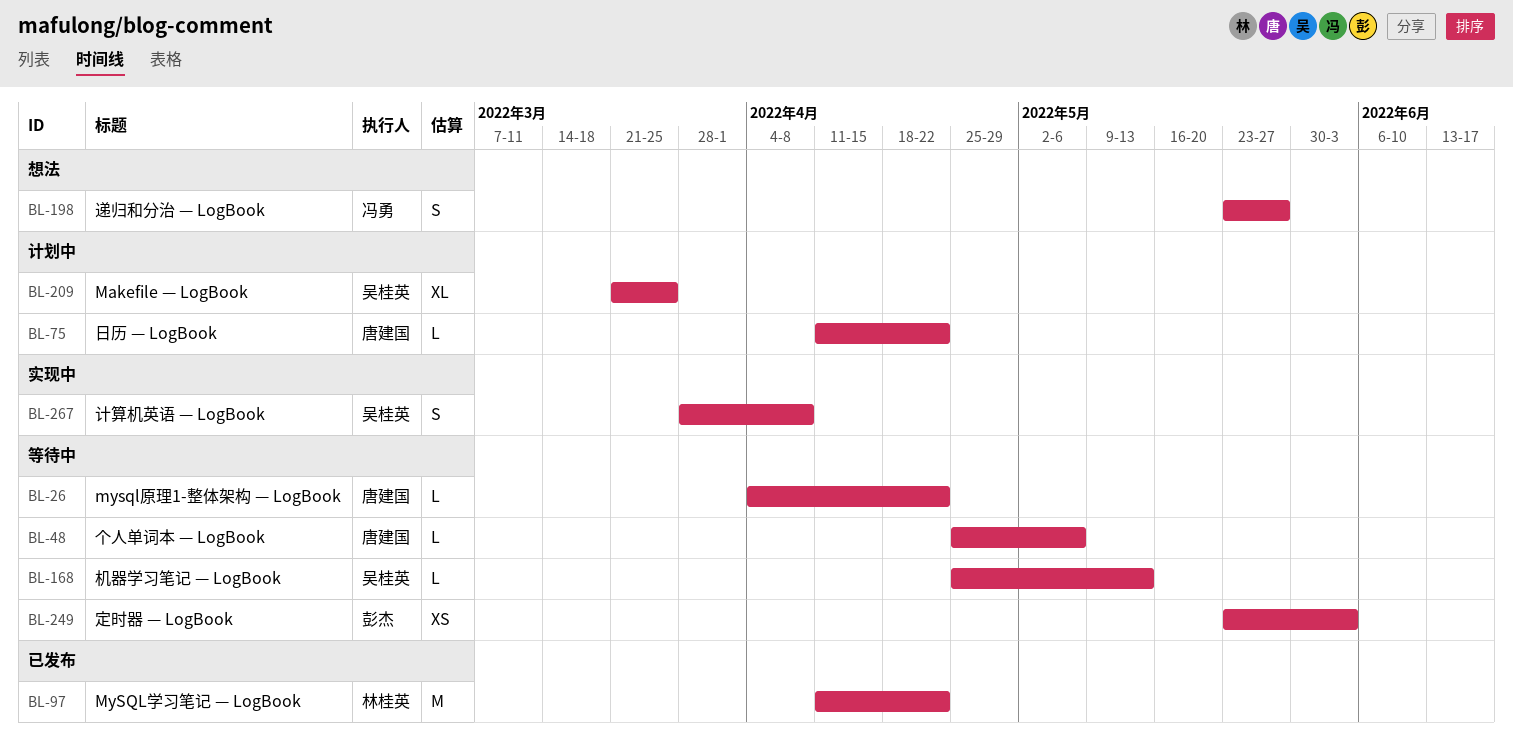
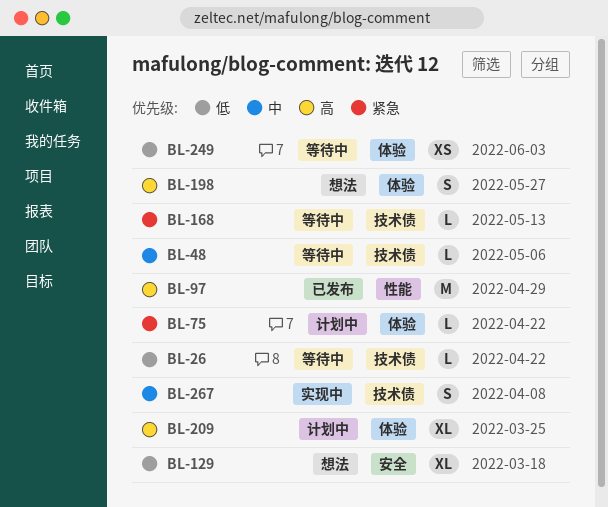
BL-97, due: Apr 22 -> Apr 29
BL-129: none -> present

